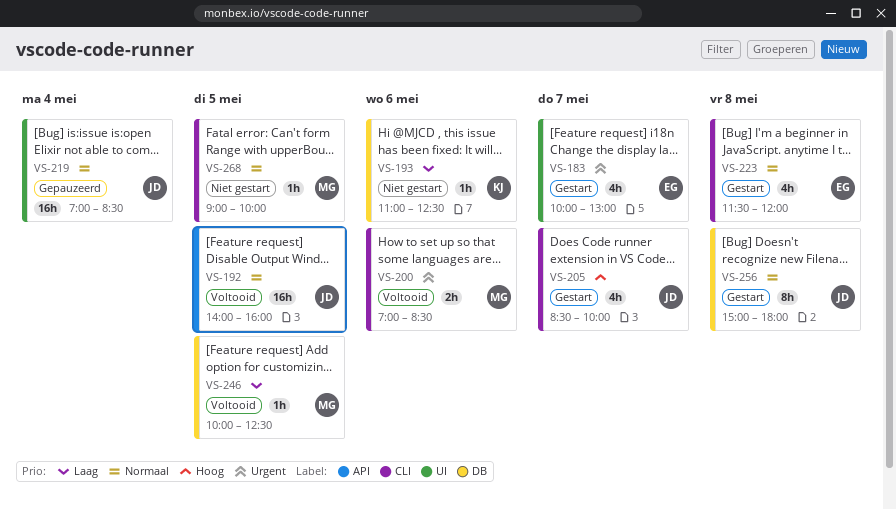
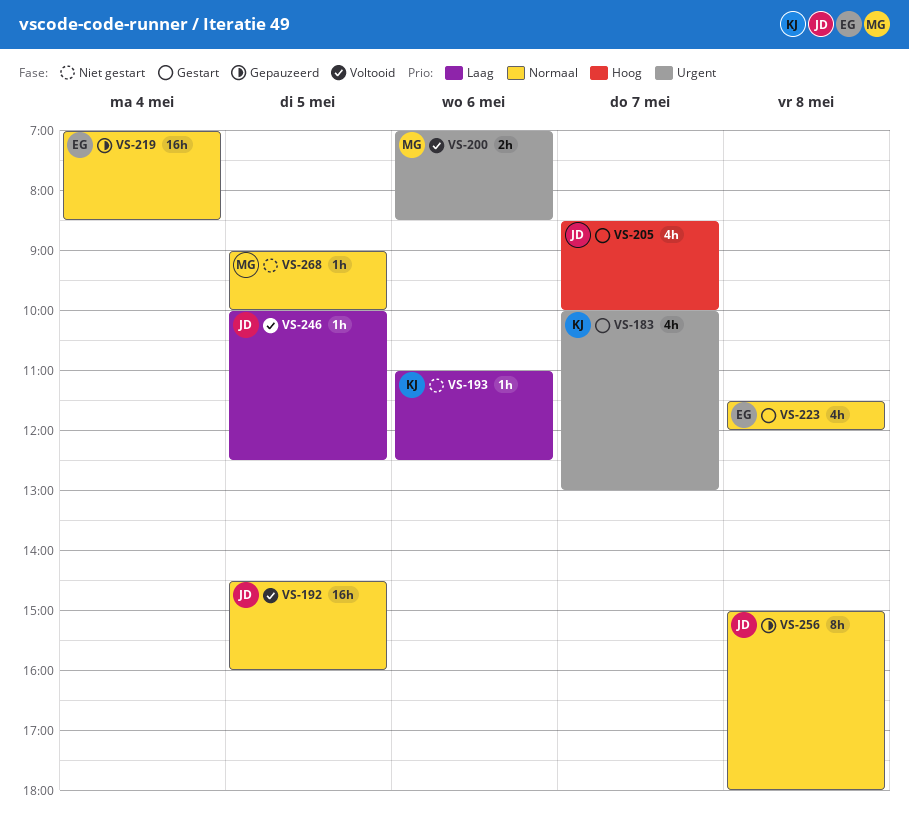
VS-183, owner: EG -> KJ
VS-192, begins: 14:00 -> 14:30
VS-219, owner: JD -> EG
VS-246, owner: MG -> JD
VS-256, status: Gestart -> Gepauzeerd

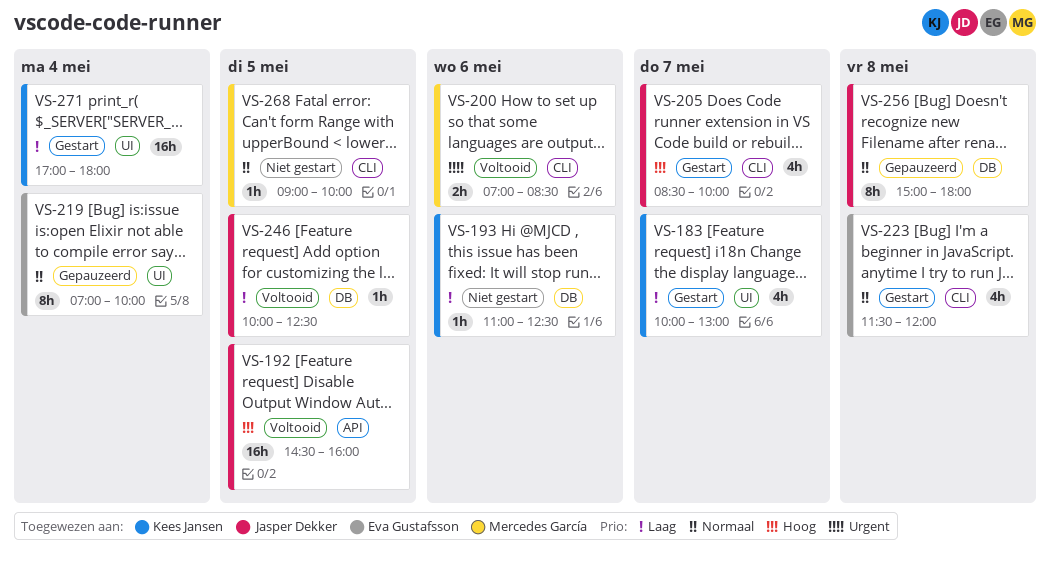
VS-183, priority: Urgent -> Laag
VS-192, priority: Normaal -> Hoog
VS-219, estimate: 16h -> 8h
VS-219, ends: 08:30 -> 10:00
VS-271: none -> present

